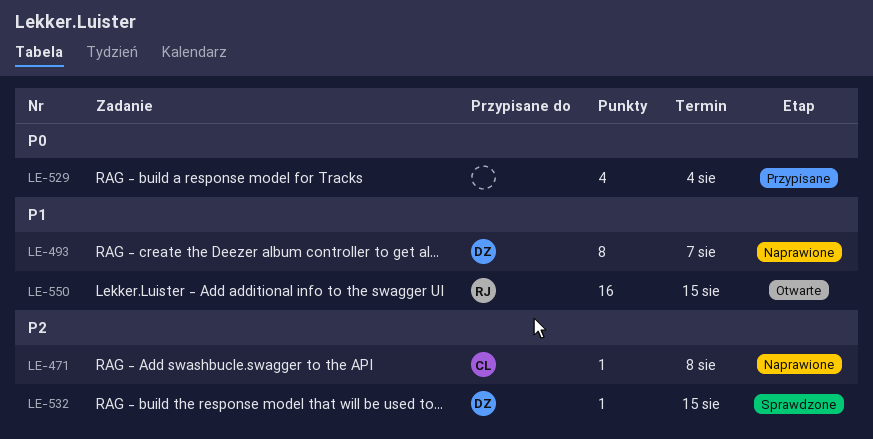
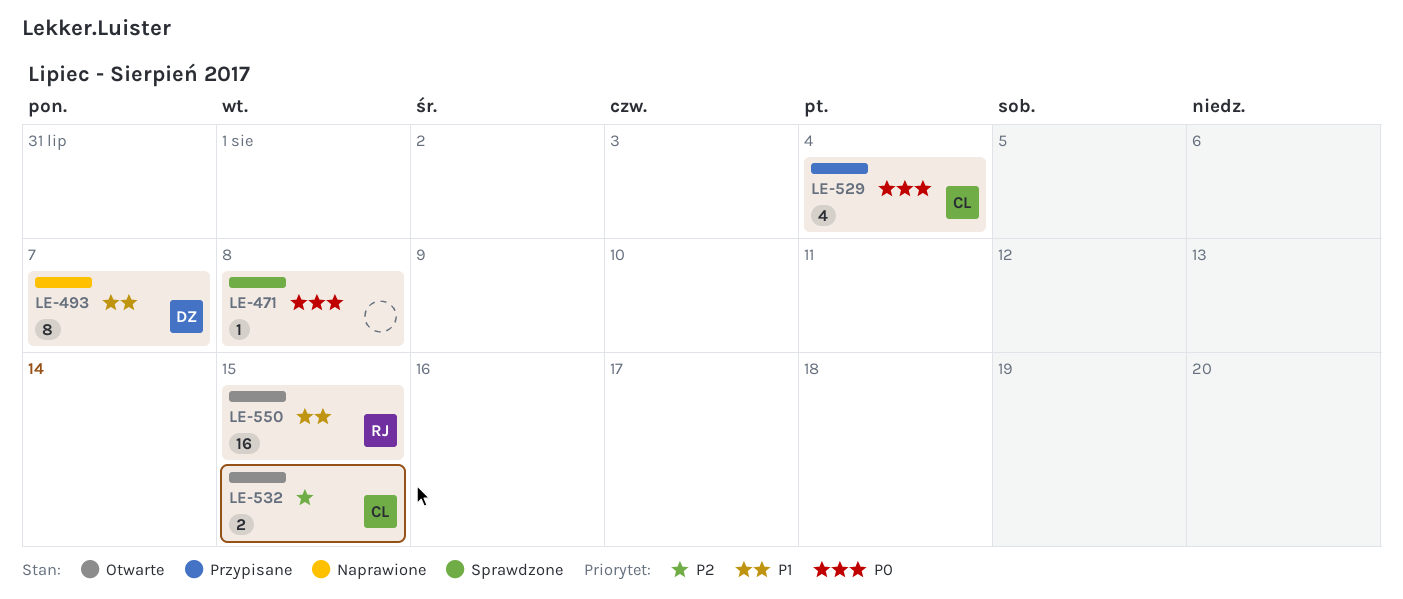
LE-471, status: Naprawione -> Sprawdzone
LE-471, owner: CL -> none
LE-471, priority: P2 -> P0
LE-529, owner: none -> CL
LE-532, status: Sprawdzone -> Otwarte
LE-532, owner: DZ -> CL
LE-532, estimate: 1 -> 2

